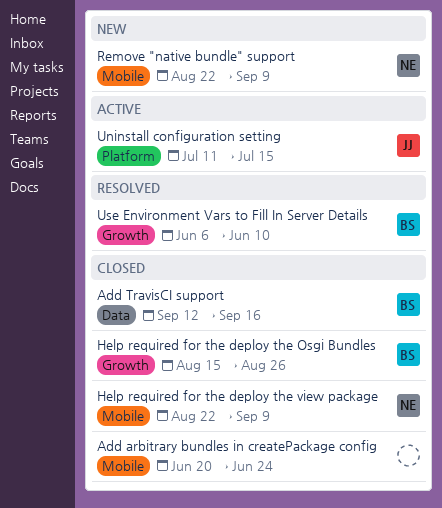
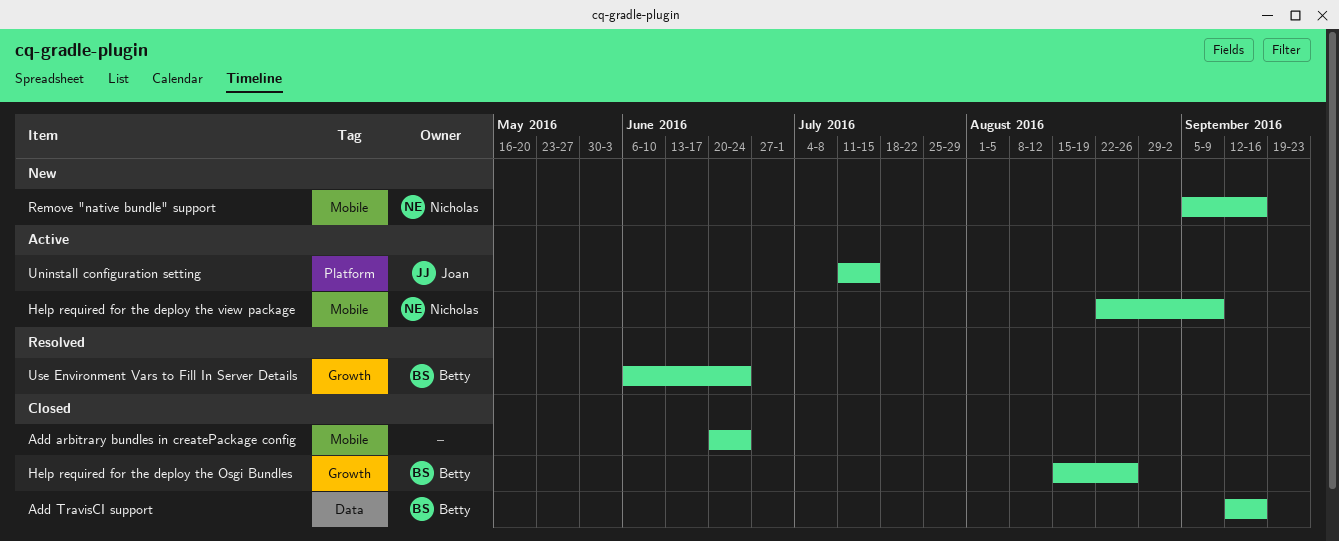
Help required for the deploy the view package, status: Closed -> Active
Remove "native bundle" support, start: Aug 22 -> Sep 5
Remove "native bundle" support, due: Sep 9 -> Sep 16
Use Environment Vars to Fill In Server Details, due: Jun 10 -> Jun 24

